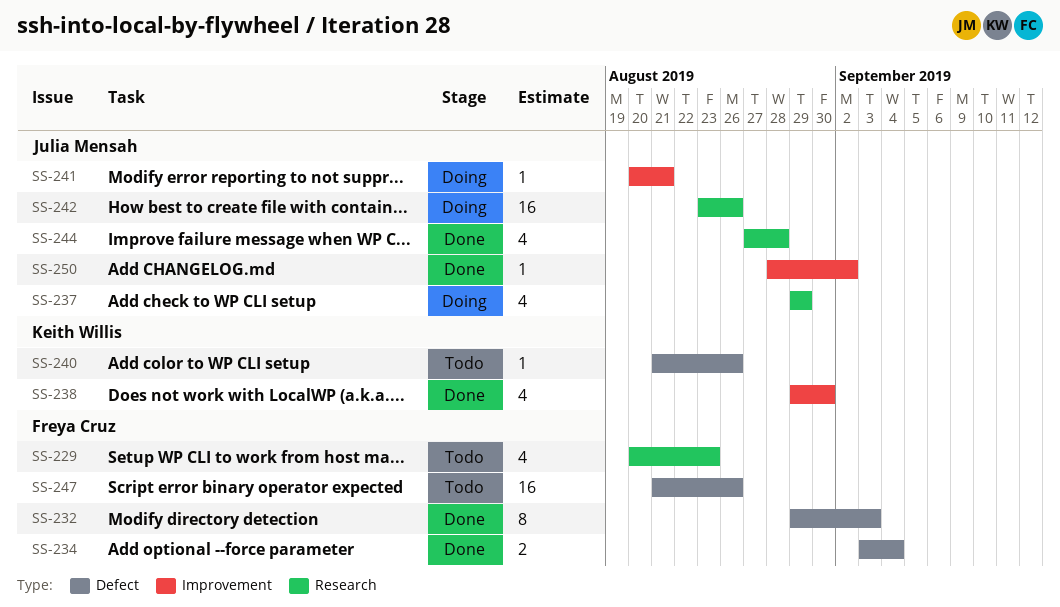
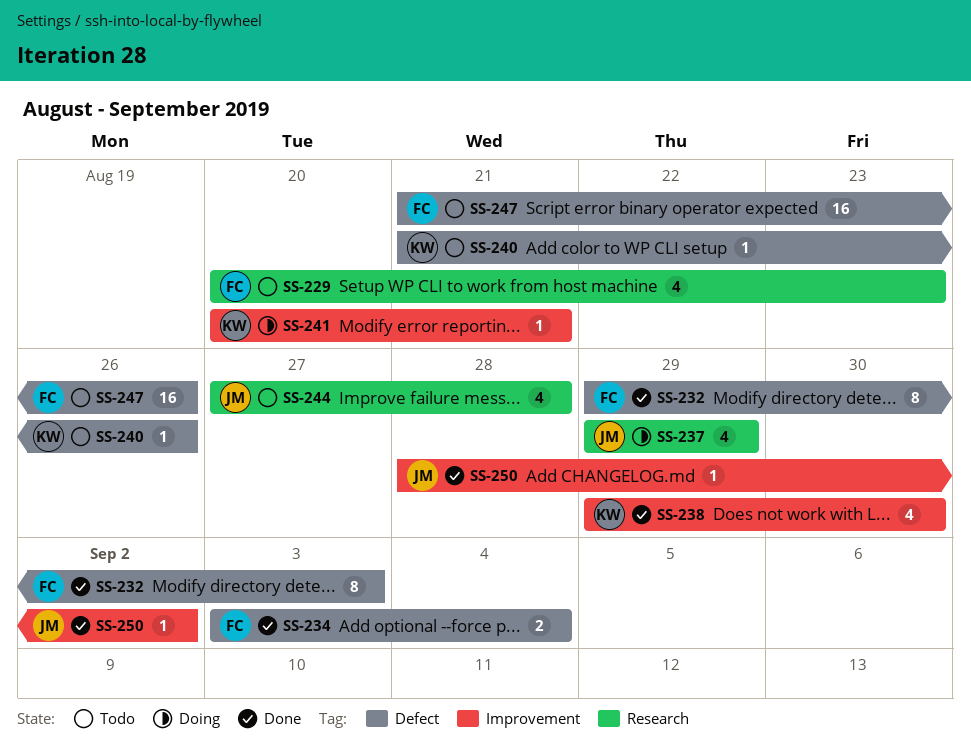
SS-241, owner: Julia Mensah -> Keith Willis
SS-242: present -> none
SS-244, status: Done -> Todo

